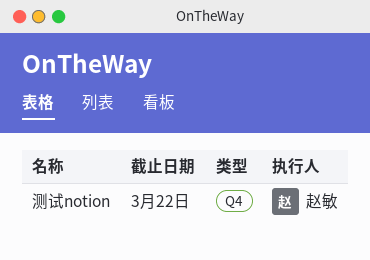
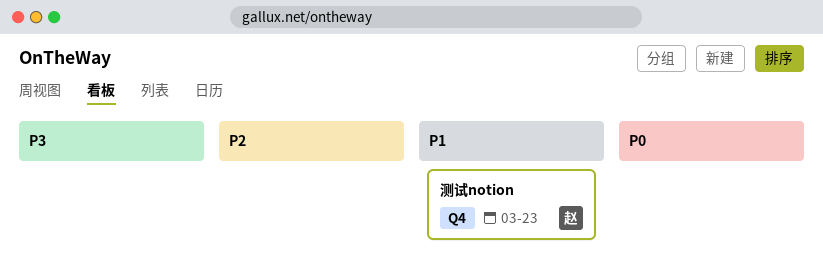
测试notion, due: Mar 22 -> Mar 23

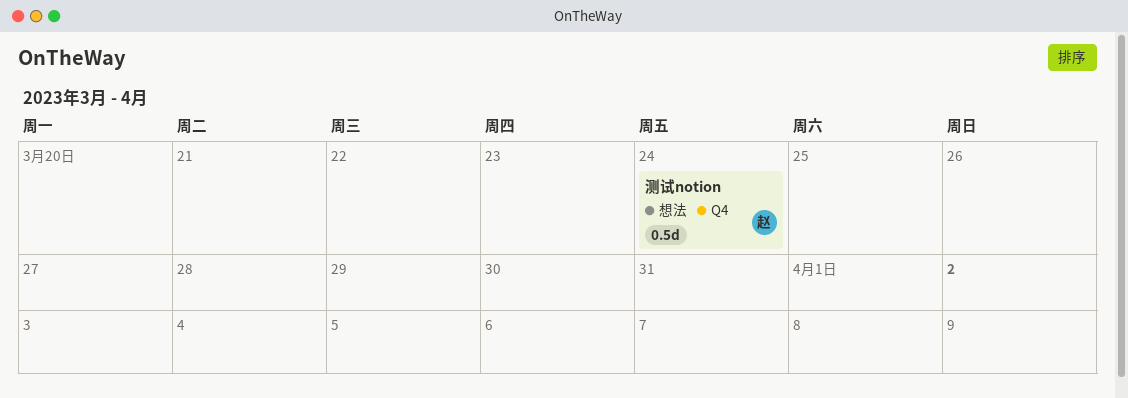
测试notion, due: Mar 23 -> Mar 24

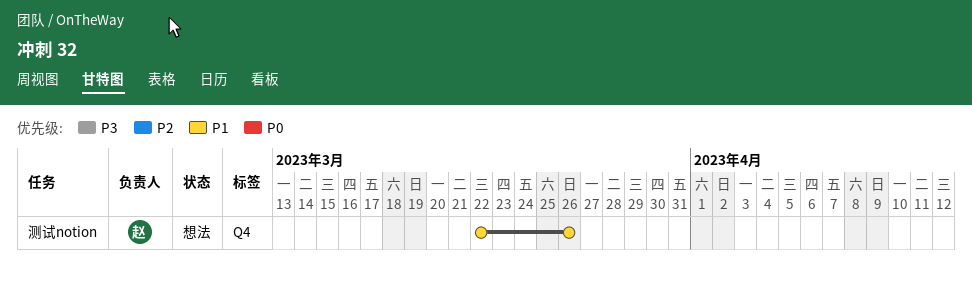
测试notion, due: Mar 24 -> Mar 26

